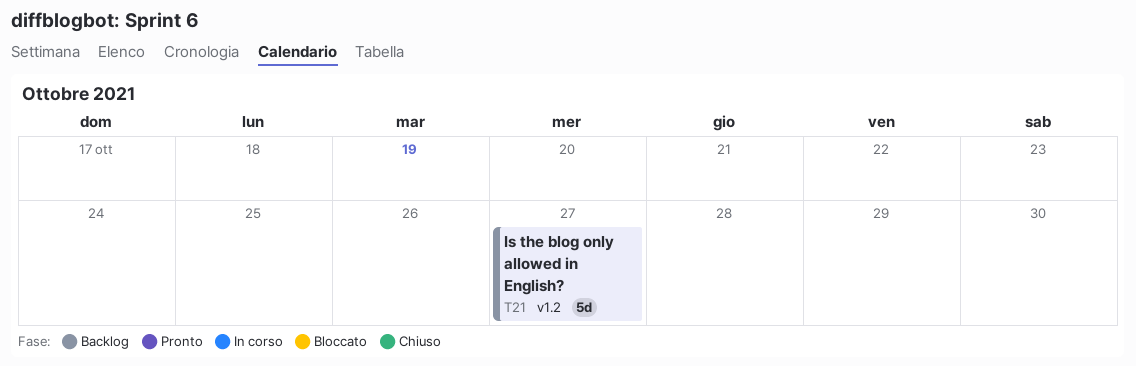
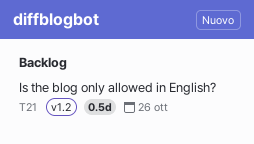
T21, estimate: 5d -> 0.5d
T21, due: Oct 27 -> Oct 26

